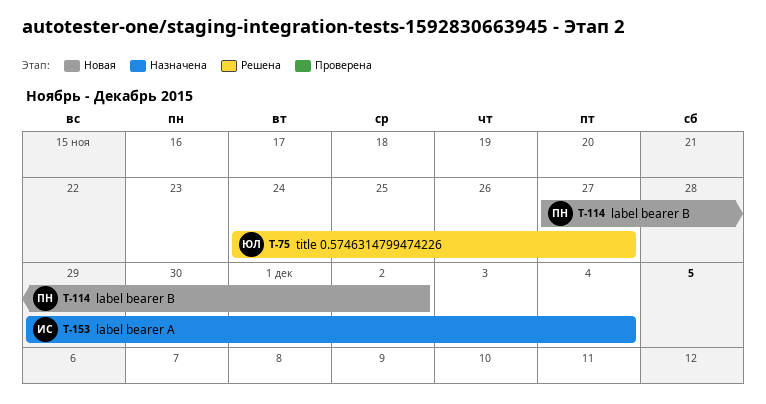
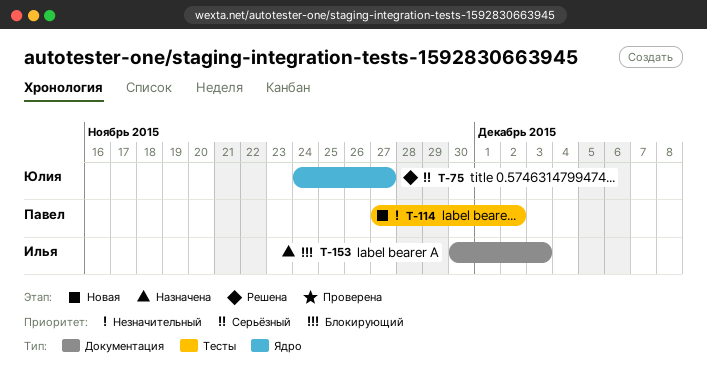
T-153, start: Nov 29 -> Nov 30
T-153, due: Dec 4 -> Dec 3

